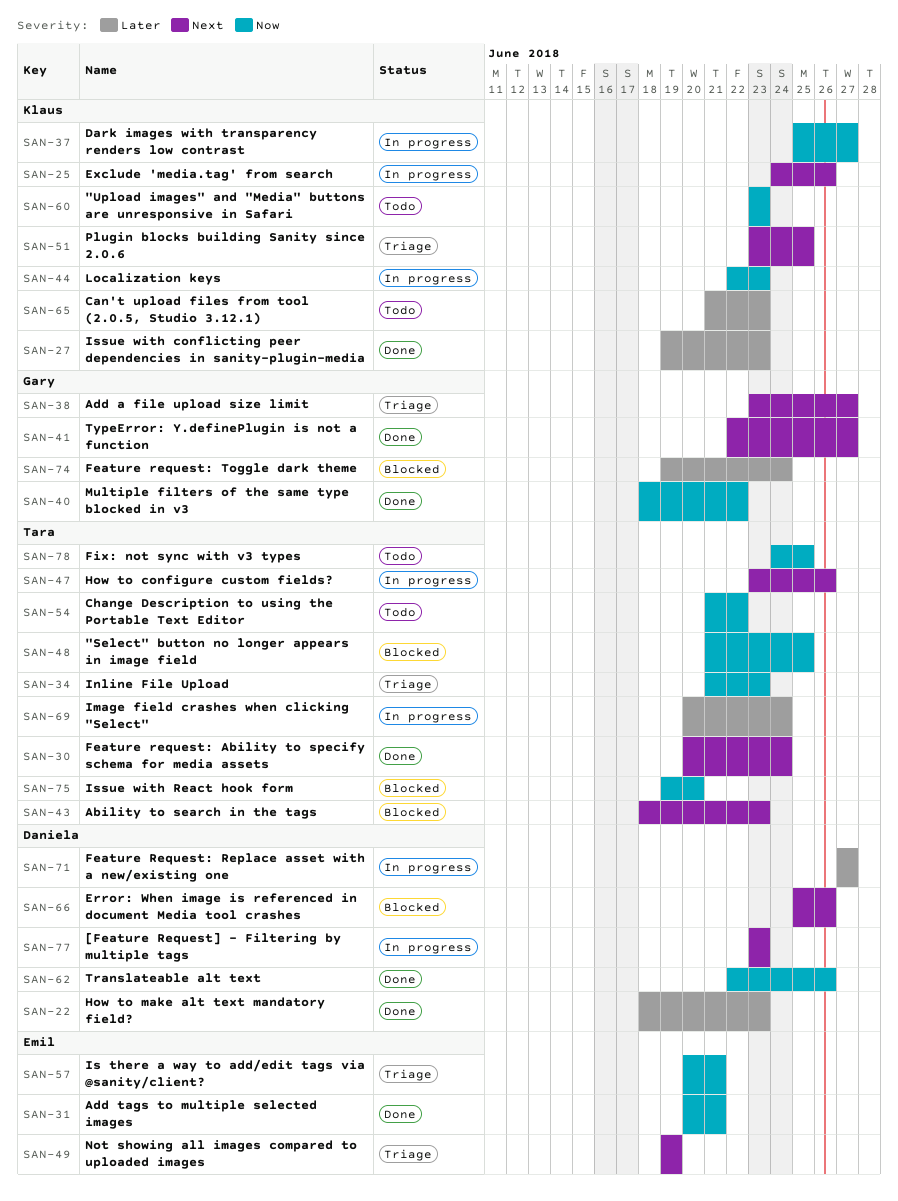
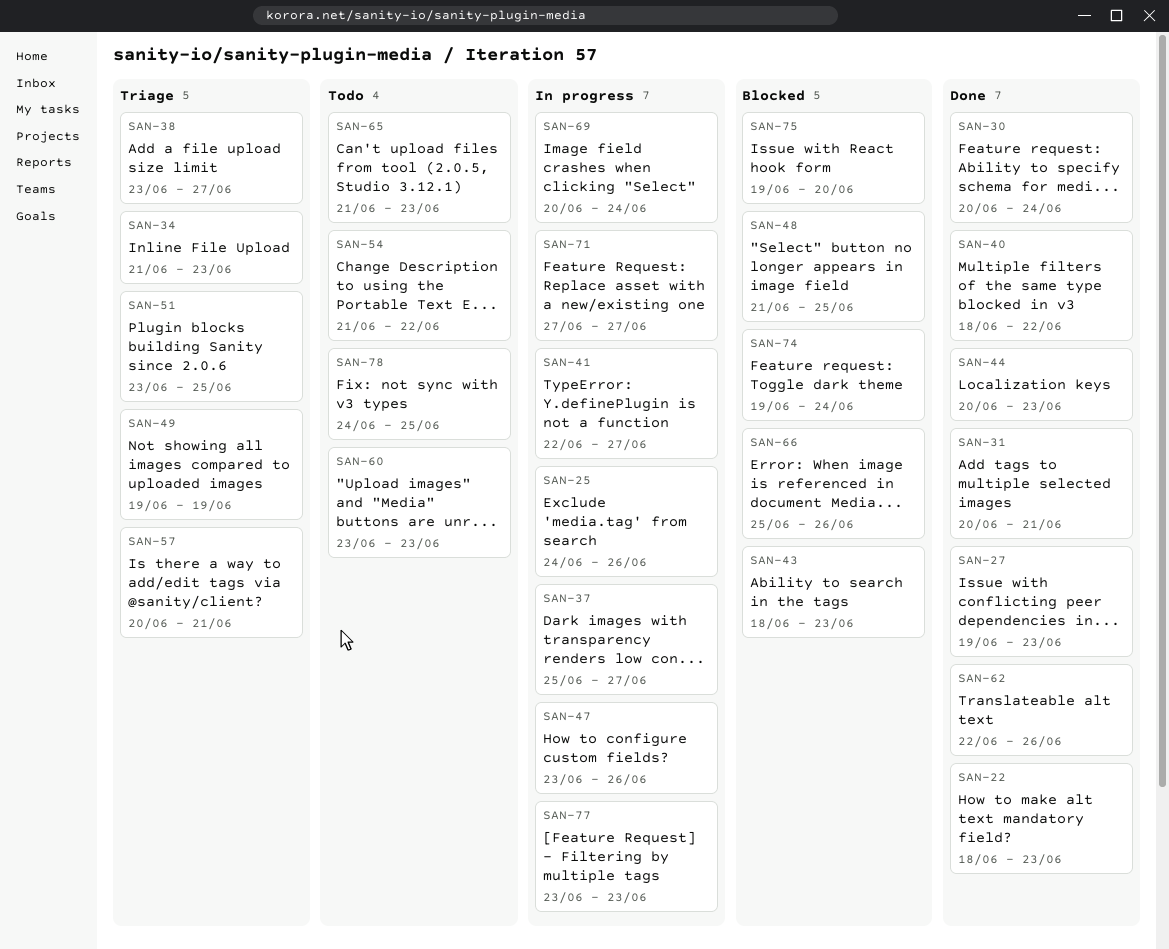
SAN-41, status: Done -> In progress
SAN-44, status: In progress -> Done
SAN-44, start: Jun 22 -> Jun 20

